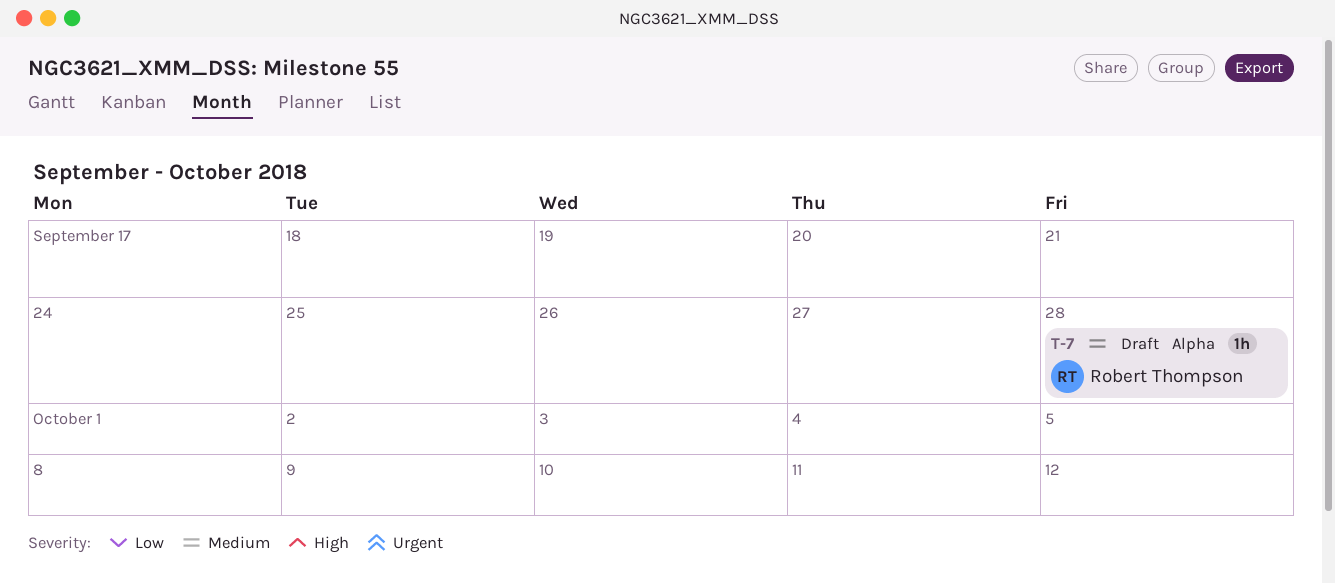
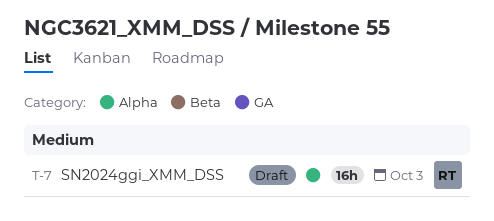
T-7, estimate: 1h -> 16h
T-7, due: Sep 28 -> Oct 3

